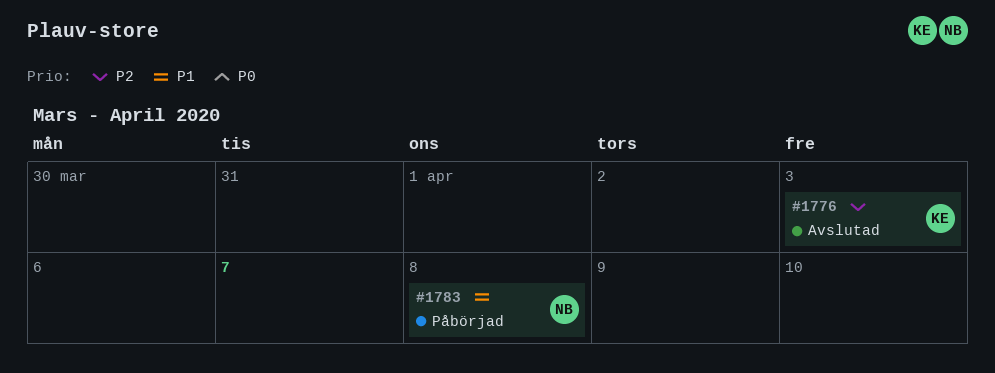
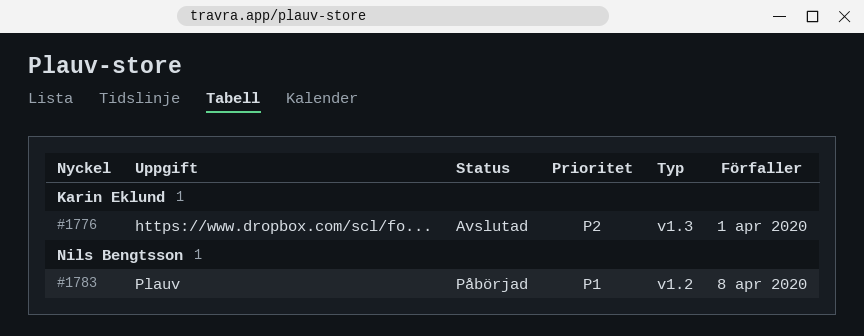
#1776, due: Apr 3 -> Apr 1

